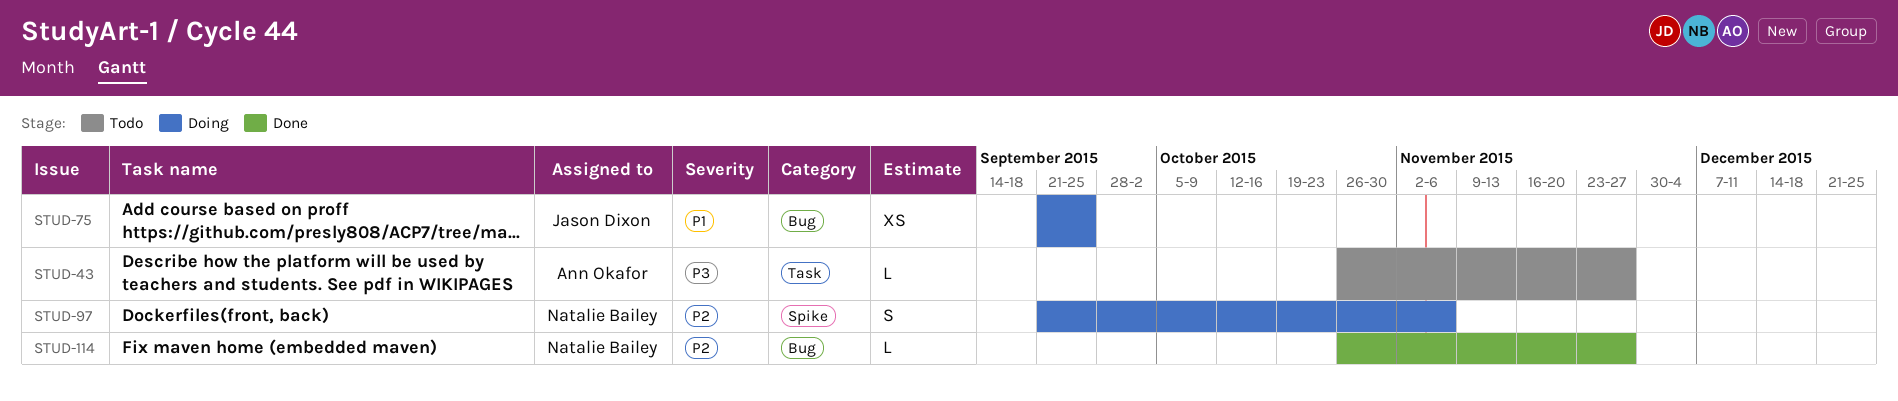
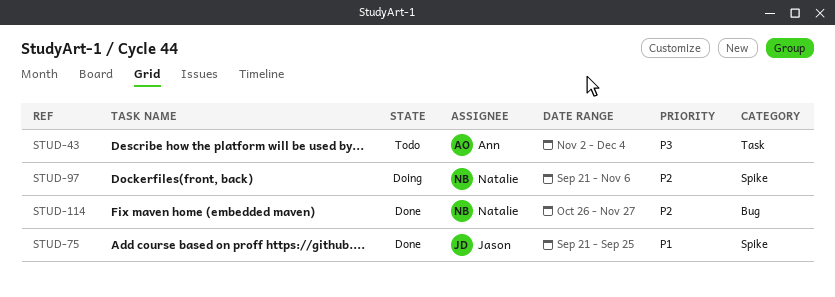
STUD-43, start: Oct 26 -> Nov 2
STUD-43, due: Nov 27 -> Dec 4
STUD-75, status: Doing -> Done
STUD-75, label: Bug -> Spike

